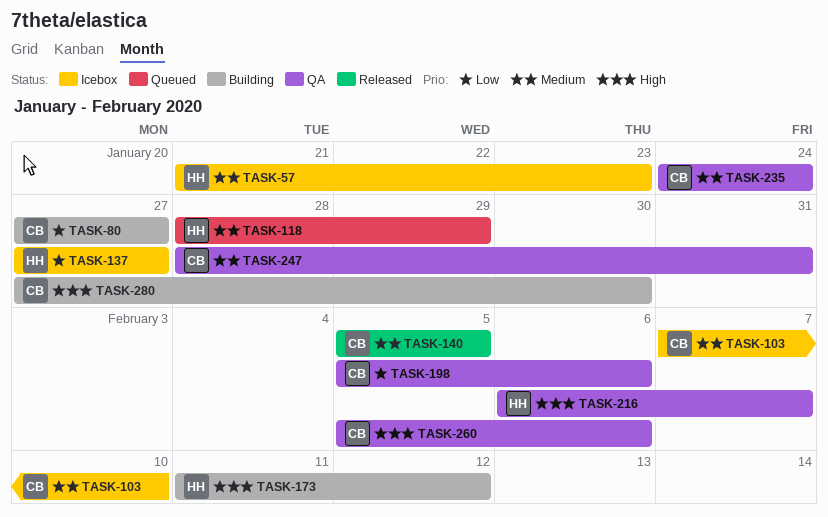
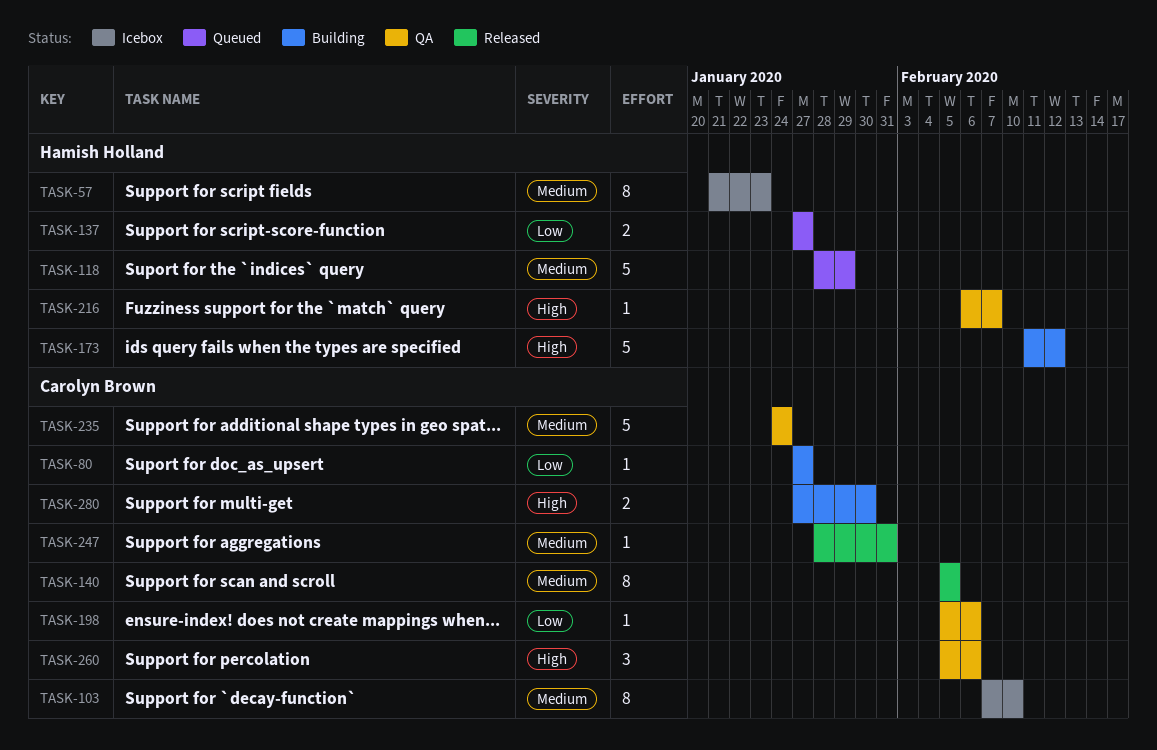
TASK-137, status: Icebox -> Queued
TASK-247, status: QA -> Released

